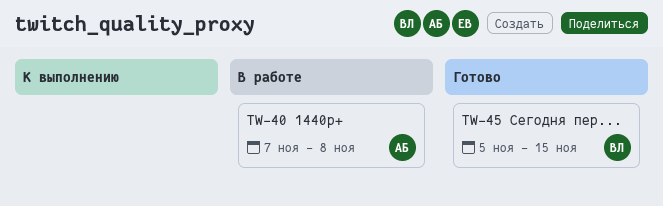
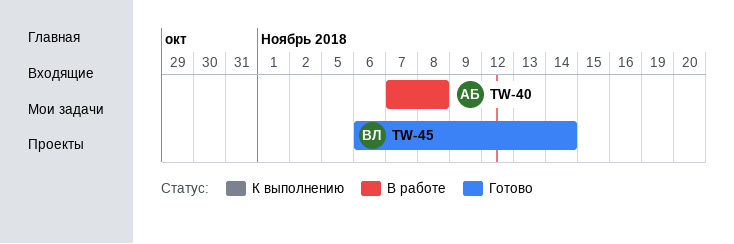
TW-45, start: Nov 5 -> Nov 6
TW-45, due: Nov 15 -> Nov 14

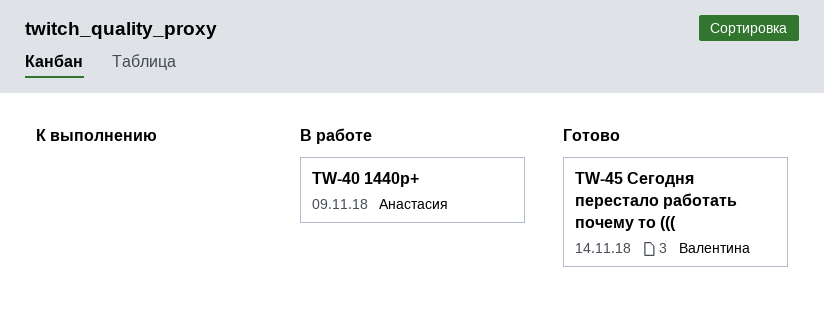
TW-40, due: Nov 8 -> Nov 9

